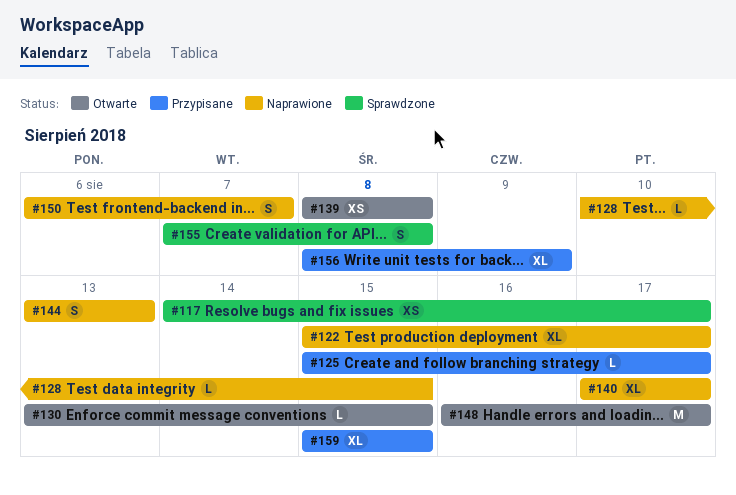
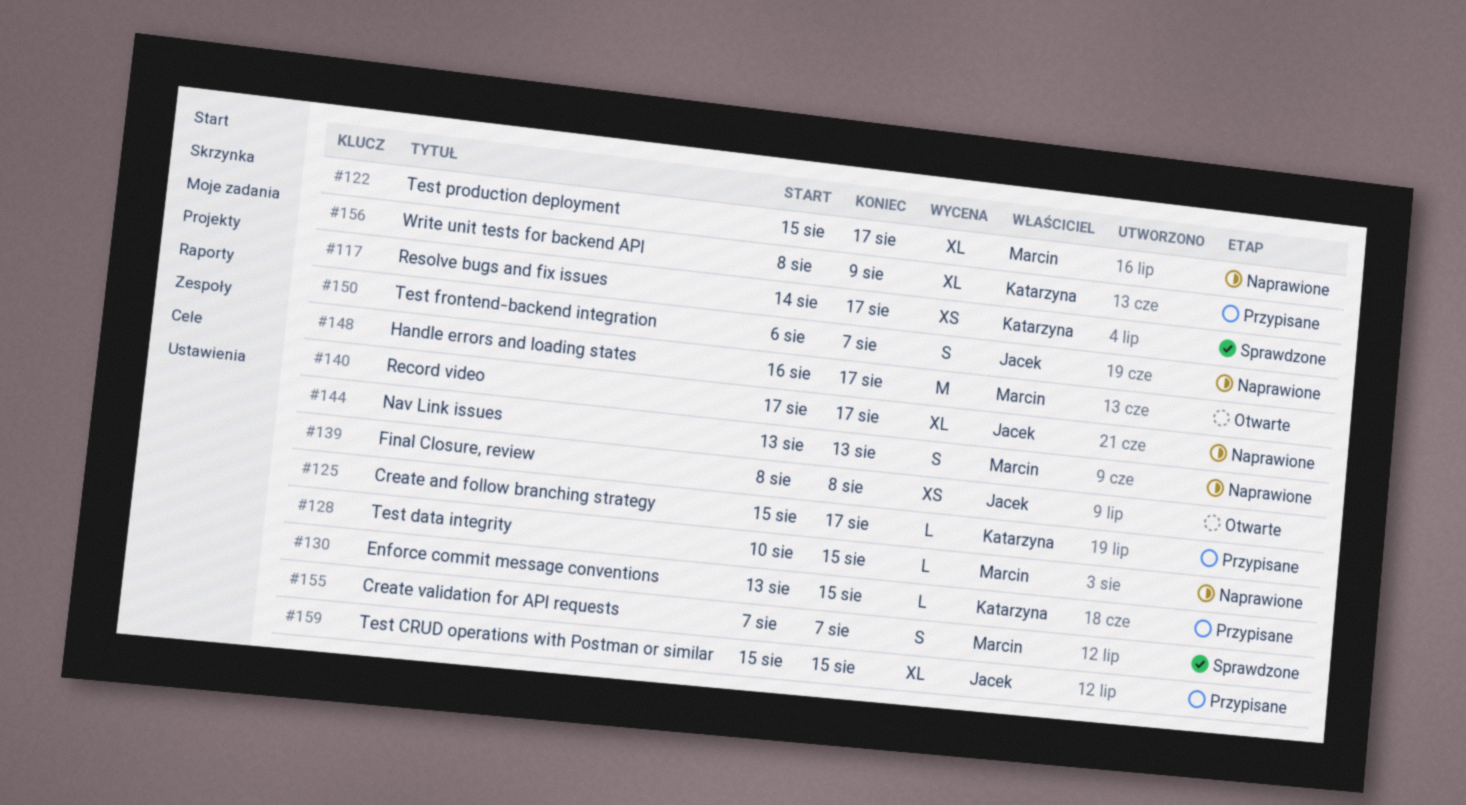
#130, status: Otwarte -> Przypisane
#155, due: Aug 8 -> Aug 7

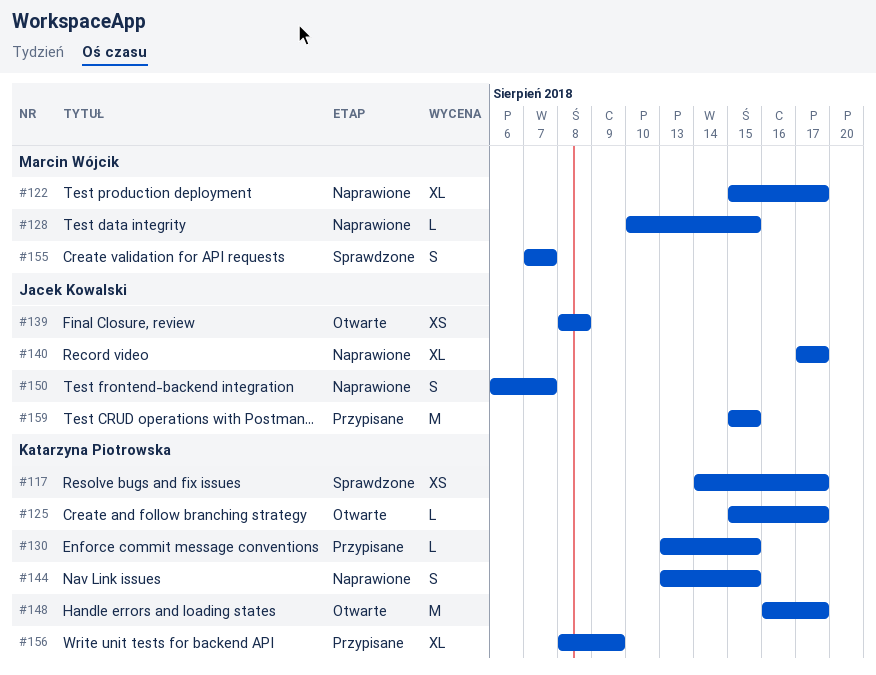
#125, status: Przypisane -> Otwarte
#144, owner: Marcin Wójcik -> Katarzyna Piotrowska
#144, due: Aug 13 -> Aug 15
#148, owner: Marcin Wójcik -> Katarzyna Piotrowska
#159, estimate: XL -> M

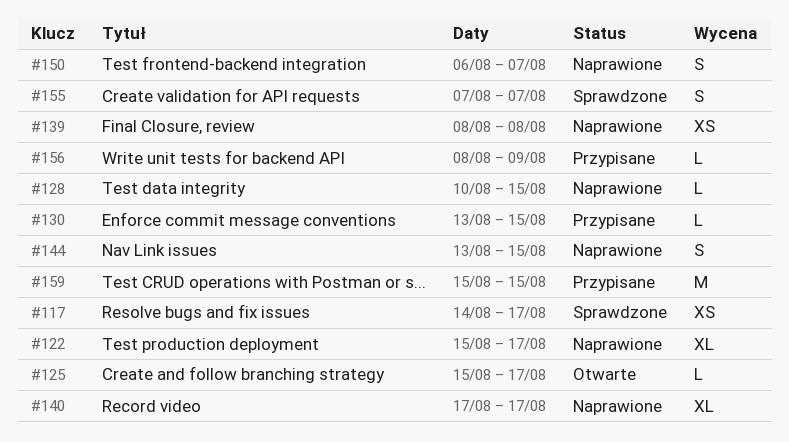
#139, status: Otwarte -> Naprawione
#148: present -> none
#156, estimate: XL -> L

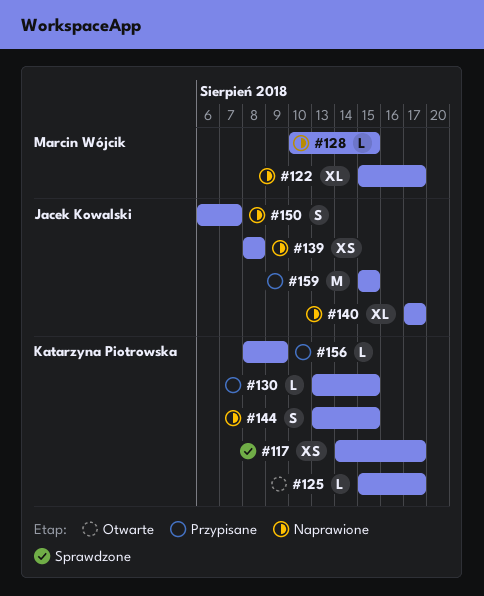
#155: present -> none

